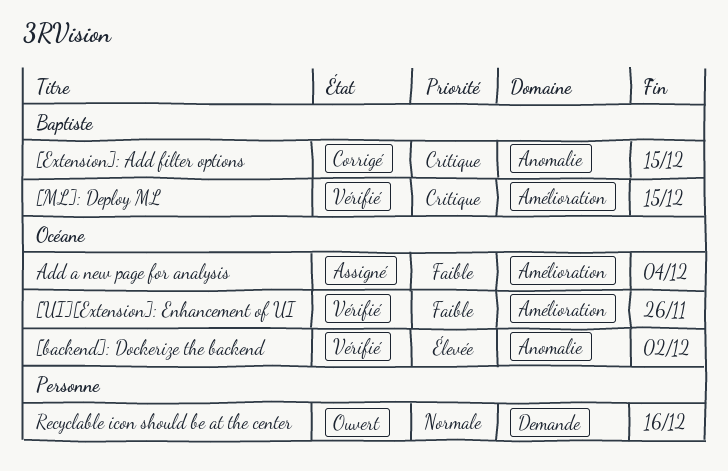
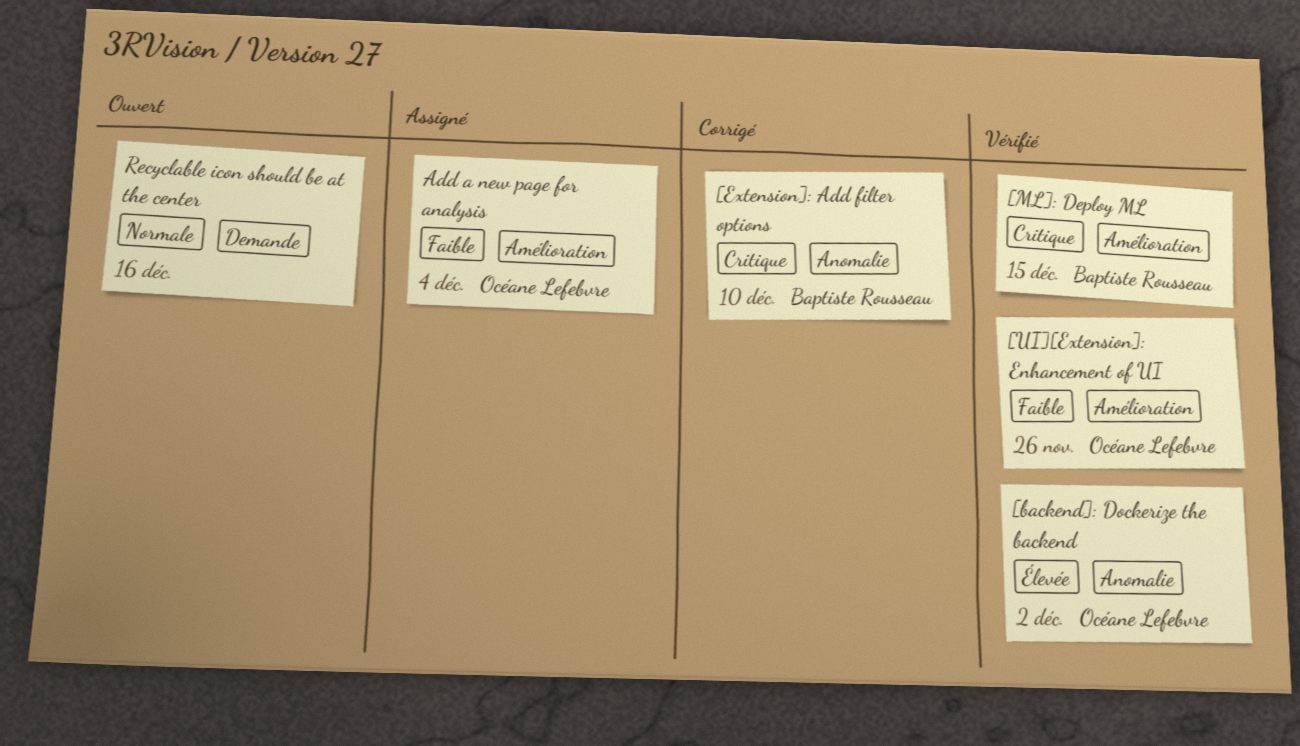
[Extension]: Add filter options, due: Dec 15 -> Dec 10

